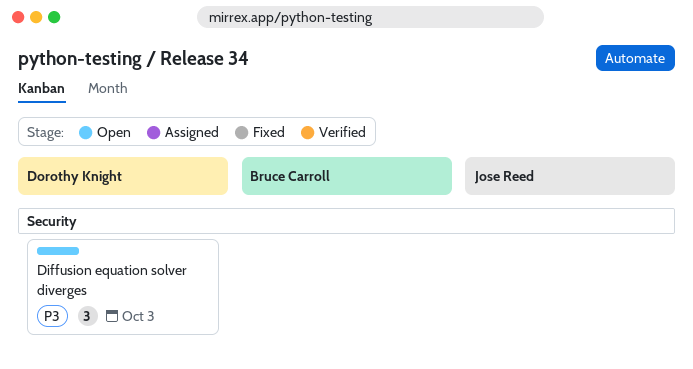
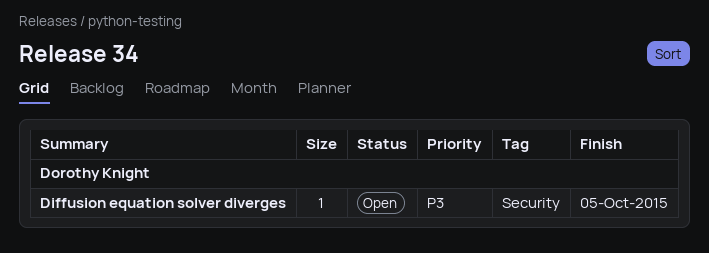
Diffusion equation solver diverges, estimate: 3 -> 1
Diffusion equation solver diverges, due: Oct 3 -> Oct 5

